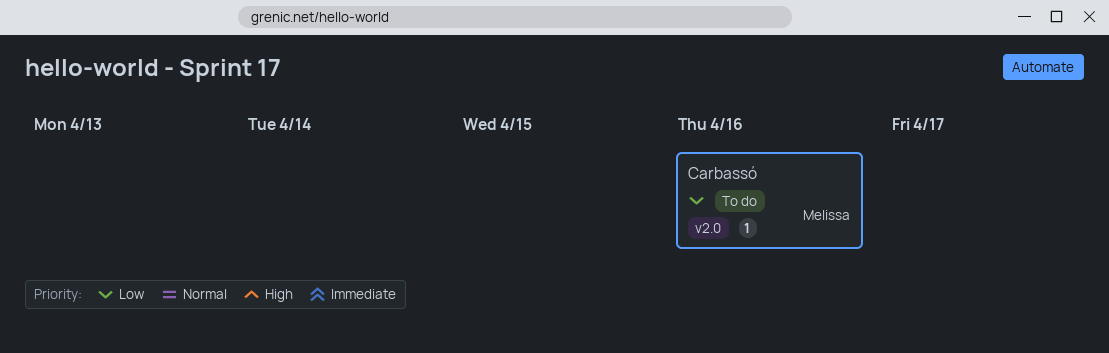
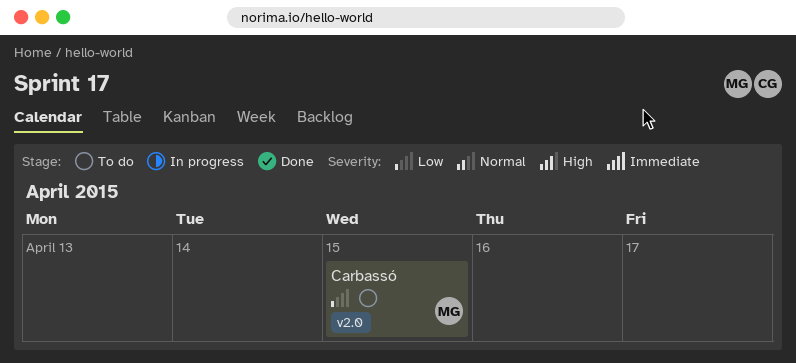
Carbassó, due: Apr 16 -> Apr 15

